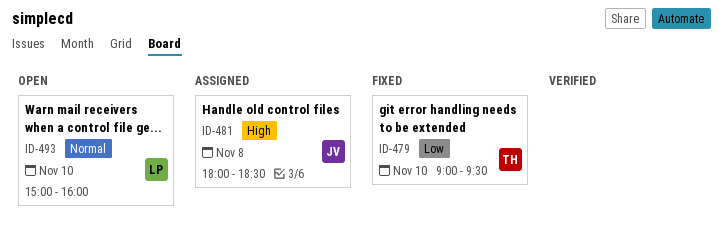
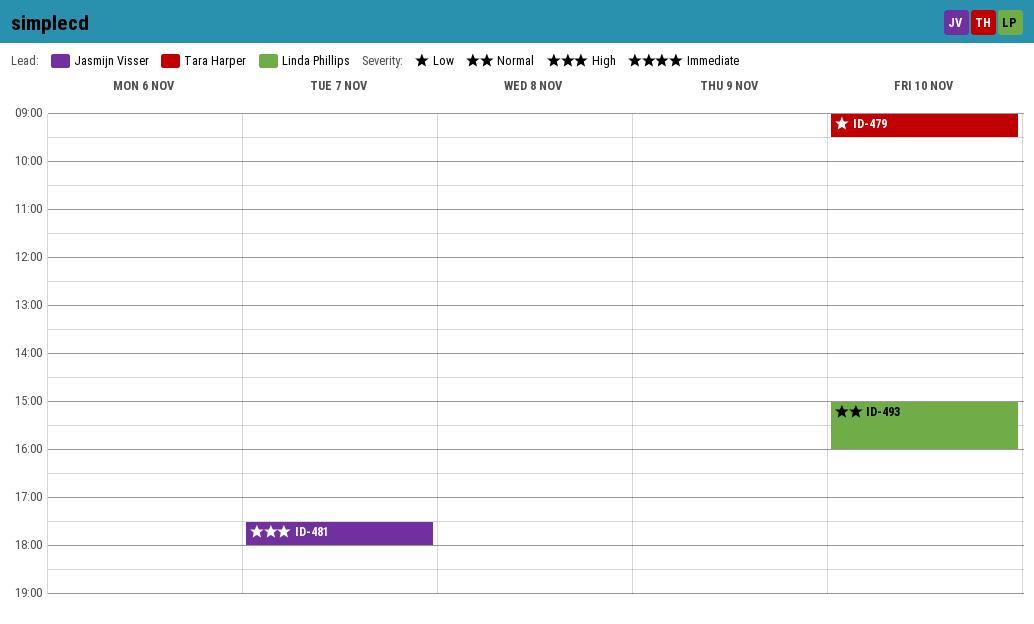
ID-481, day: Nov 8 -> Nov 7
ID-481, begins: 18:00 -> 17:30
ID-481, ends: 18:30 -> 18:00

